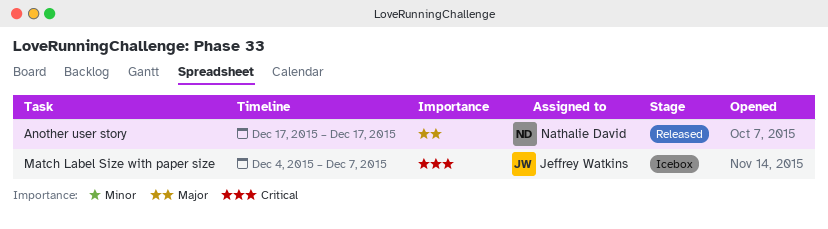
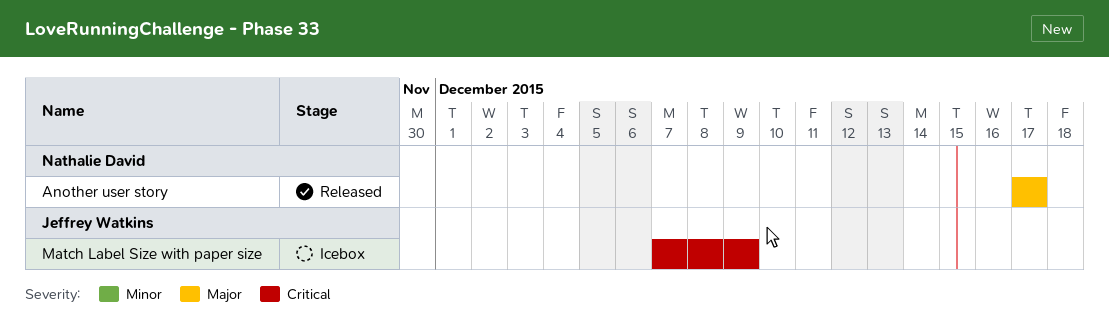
Match Label Size with paper size, start: Dec 4 -> Dec 7
Match Label Size with paper size, due: Dec 7 -> Dec 9

